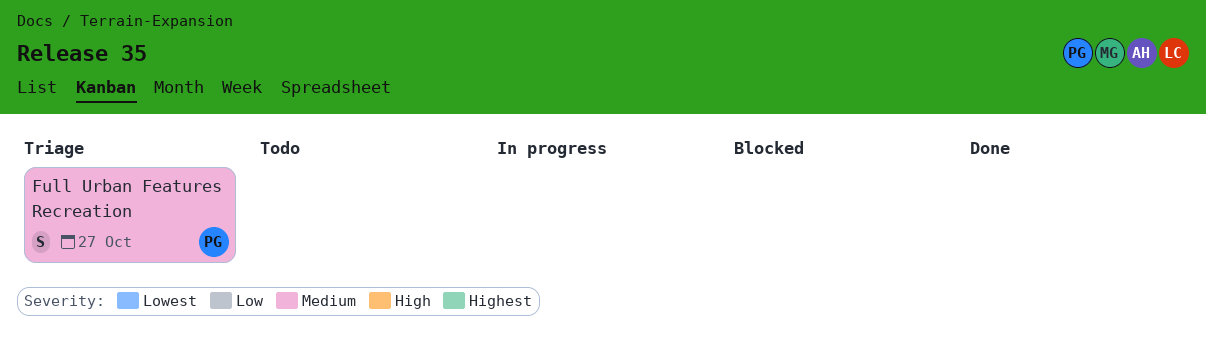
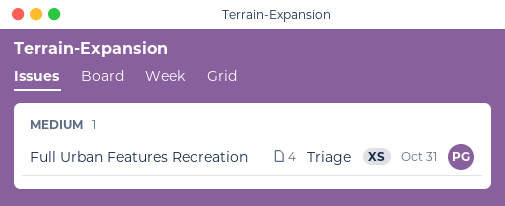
Full Urban Features Recreation, estimate: S -> XS
Full Urban Features Recreation, due: Oct 27 -> Oct 31

